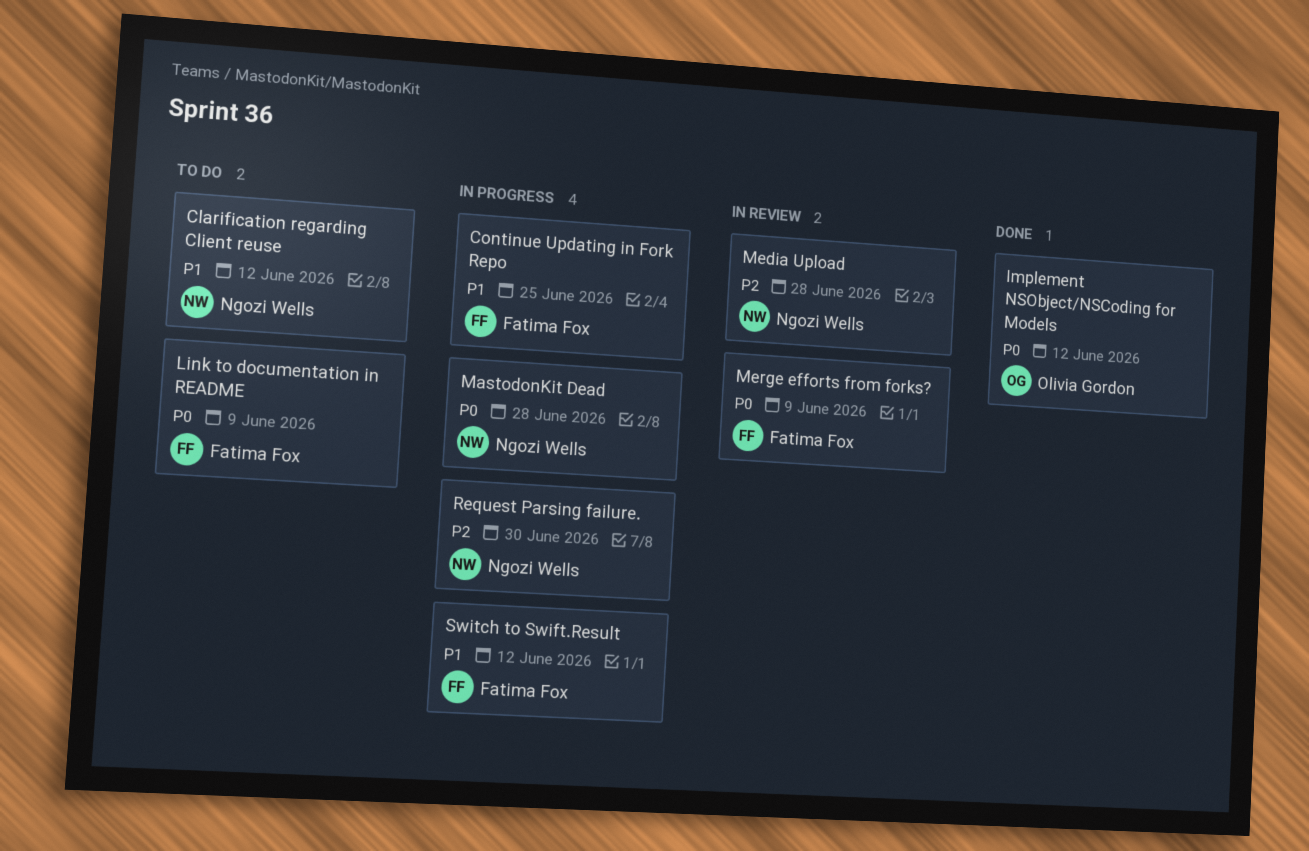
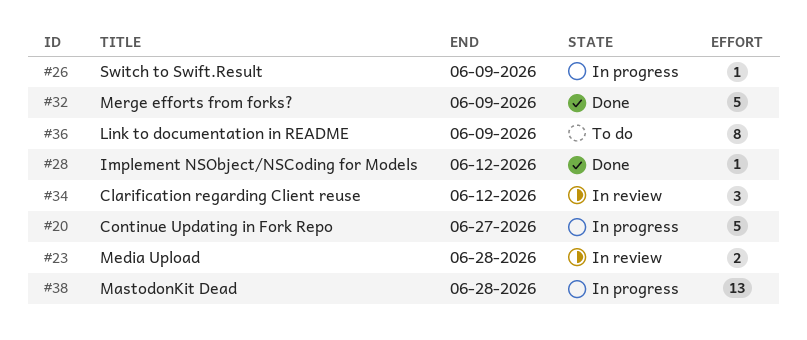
Clarification regarding Client reuse, status: To do -> In review
Continue Updating in Fork Repo, due: Jun 25 -> Jun 27
Merge efforts from forks?, status: In review -> Done
Request Parsing failure.: present -> none
Switch to Swift.Result, due: Jun 12 -> Jun 9

